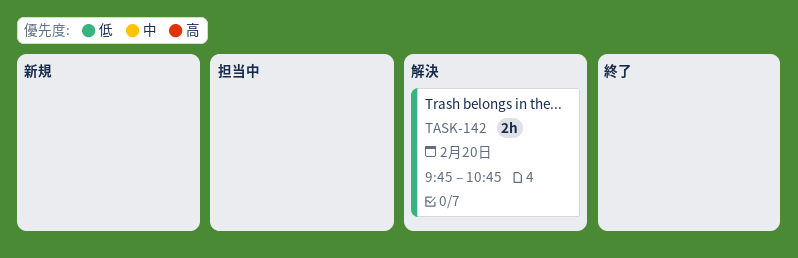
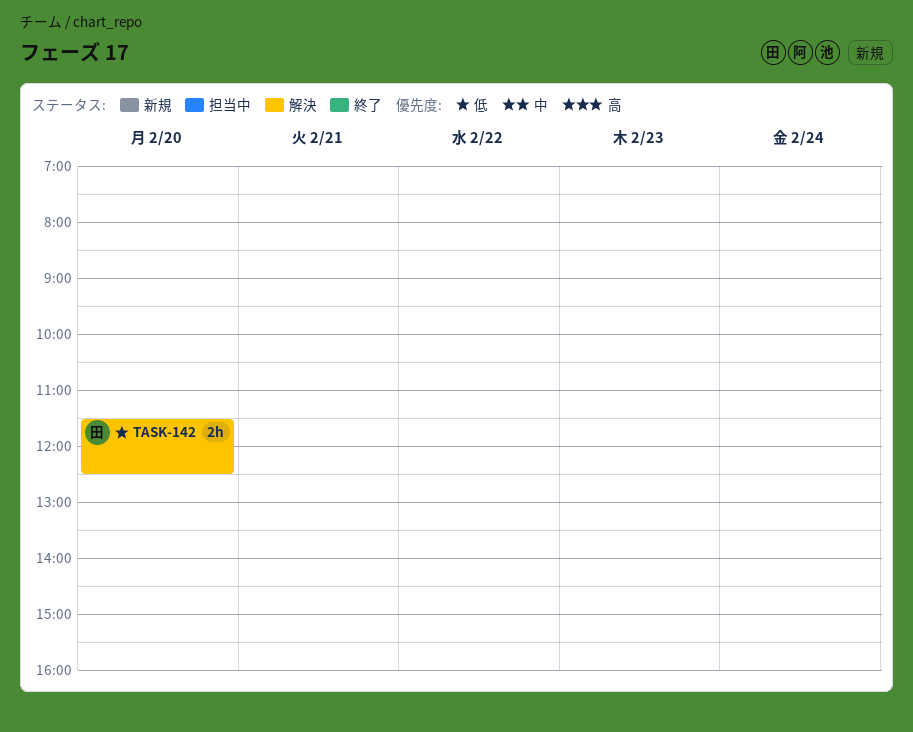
TASK-142, begins: 09:45 -> 11:30
TASK-142, ends: 10:45 -> 12:30

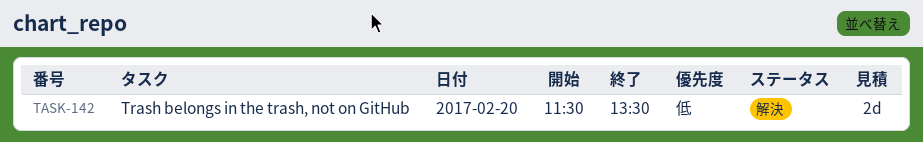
TASK-142, estimate: 2h -> 2d
TASK-142, ends: 12:30 -> 13:30

